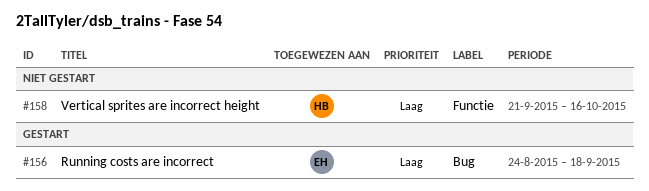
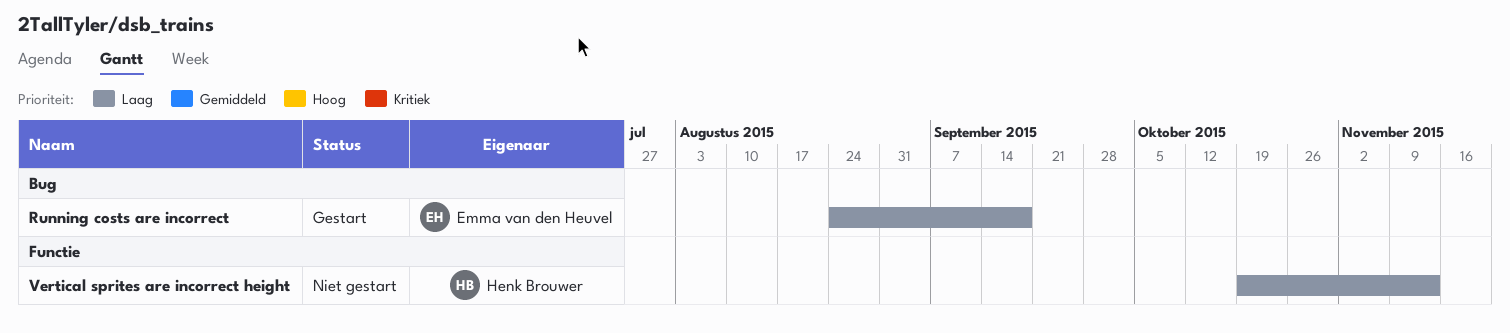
Vertical sprites are incorrect height, start: Sep 21 -> Oct 19
Vertical sprites are incorrect height, due: Oct 16 -> Nov 13

